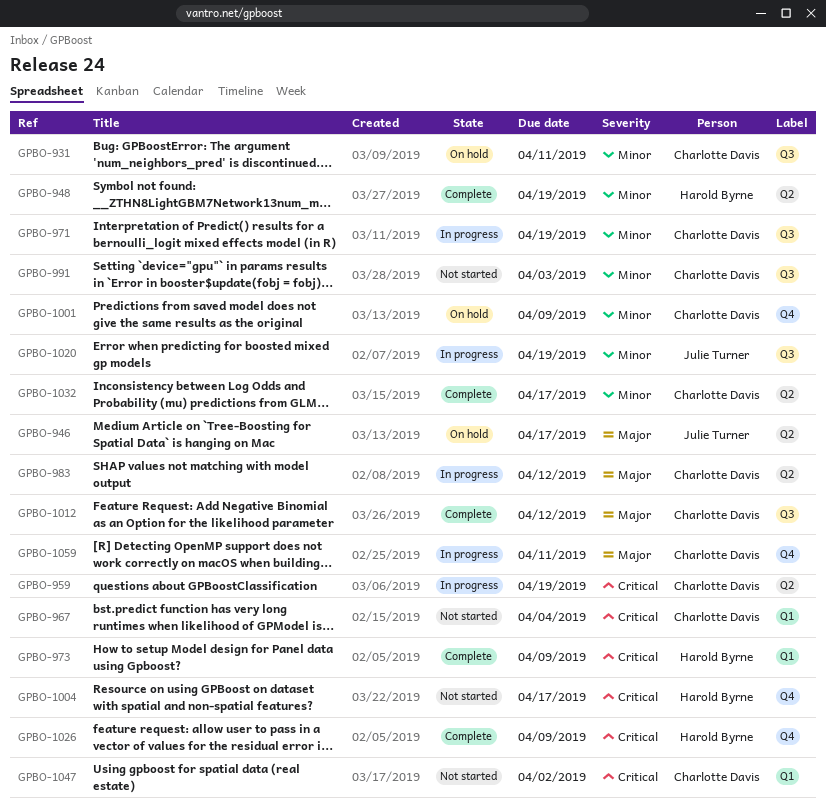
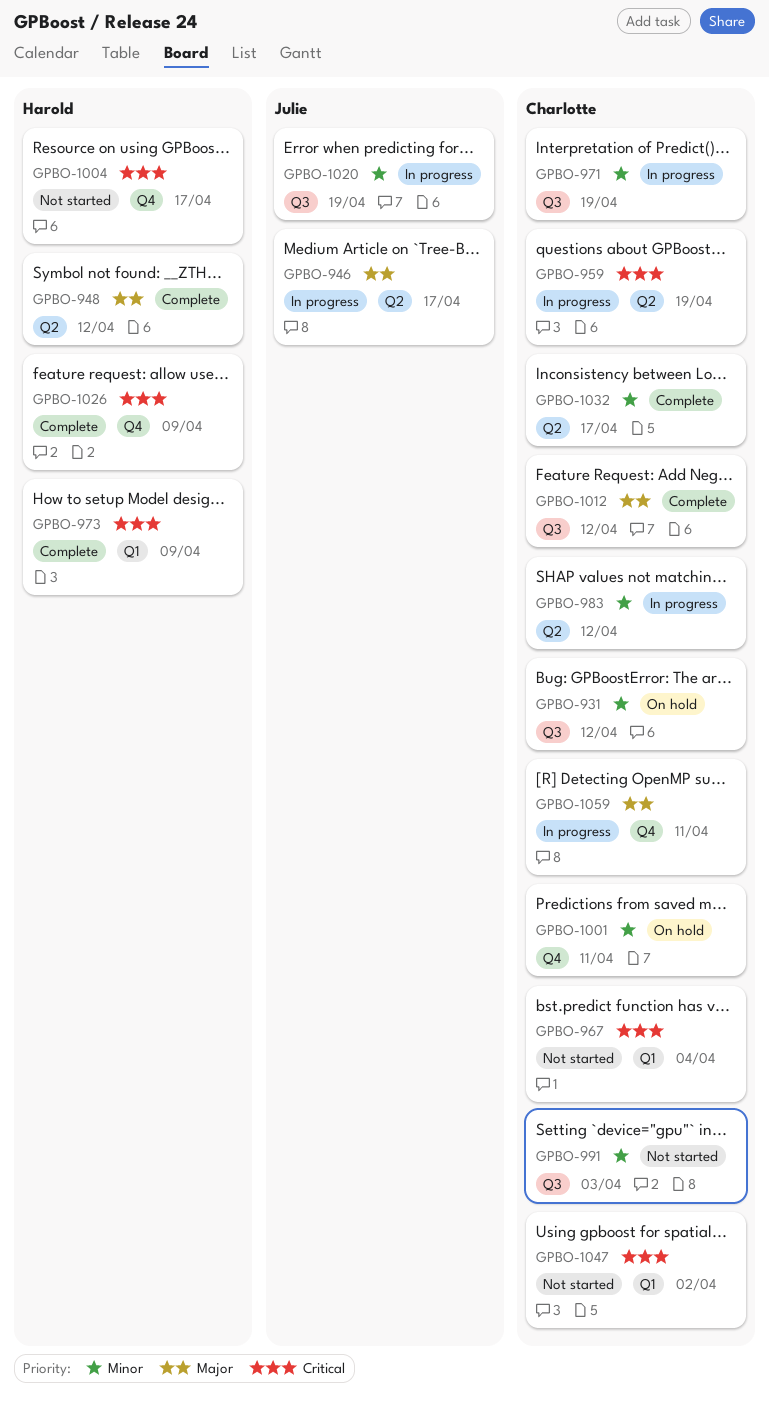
GPBO-931, due: Apr 11 -> Apr 12
GPBO-946, status: On hold -> In progress
GPBO-948, priority: Minor -> Major
GPBO-948, due: Apr 19 -> Apr 12
GPBO-983, priority: Major -> Minor
GPBO-1001, due: Apr 9 -> Apr 11

